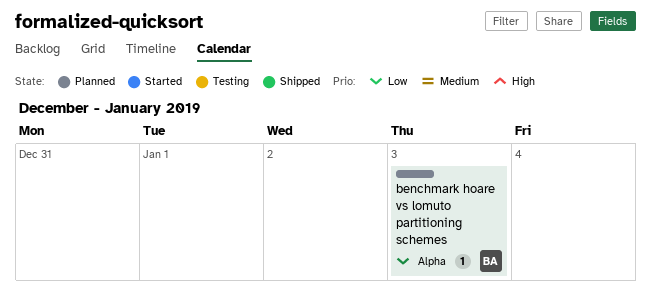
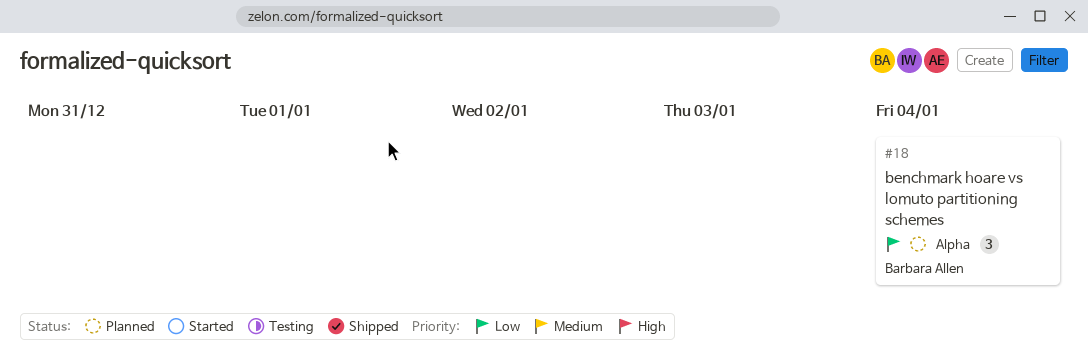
benchmark hoare vs lomuto partitioning schemes, estimate: 1 -> 3
benchmark hoare vs lomuto partitioning schemes, due: Jan 3 -> Jan 4

